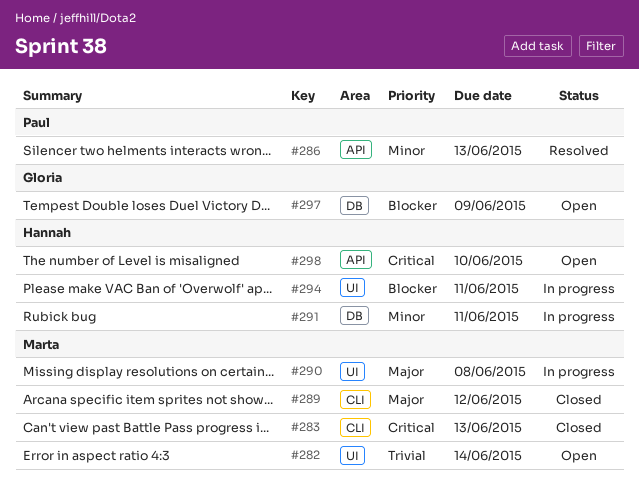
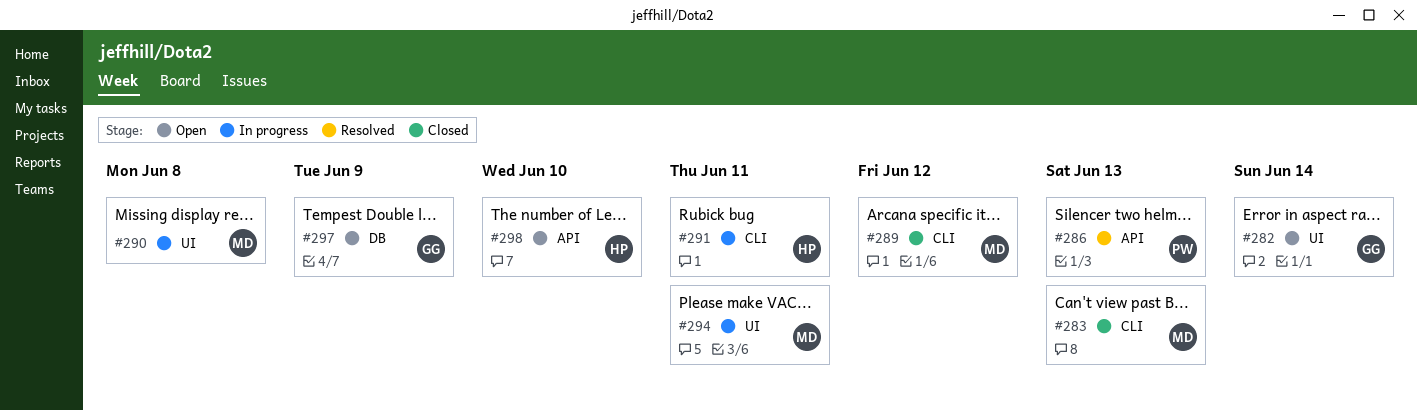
#282, owner: Marta -> Gloria
#291, label: DB -> CLI
#294, owner: Hannah -> Marta

